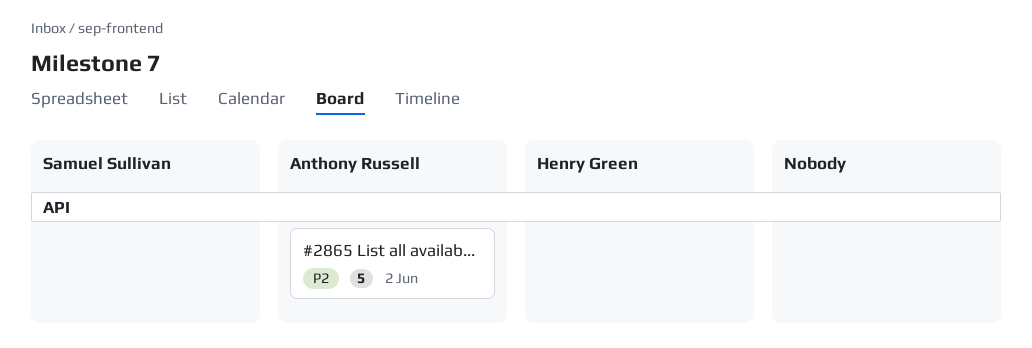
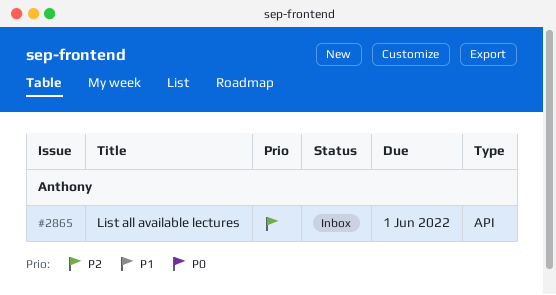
#2865, due: Jun 2 -> Jun 1

